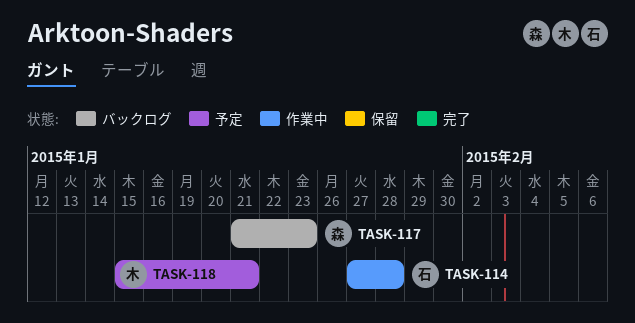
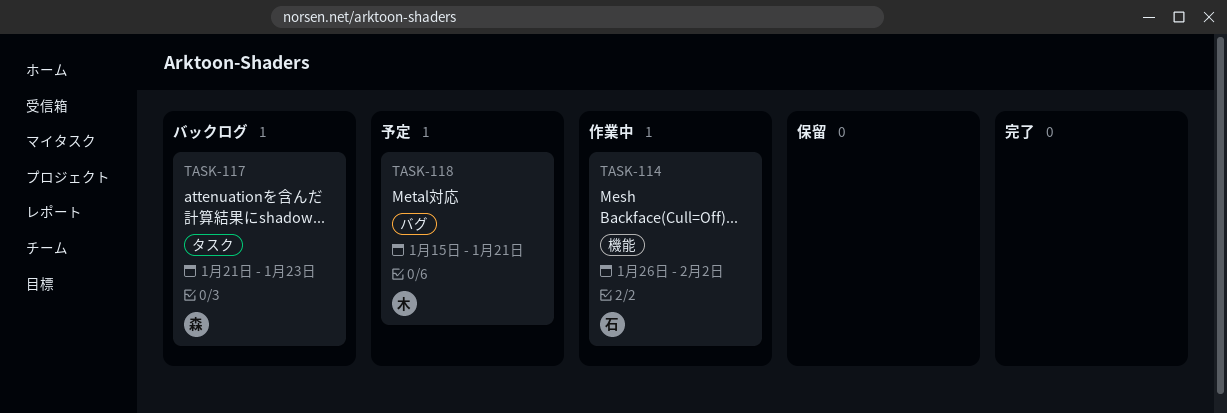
TASK-114, start: Jan 27 -> Jan 26
TASK-114, due: Jan 28 -> Feb 2

